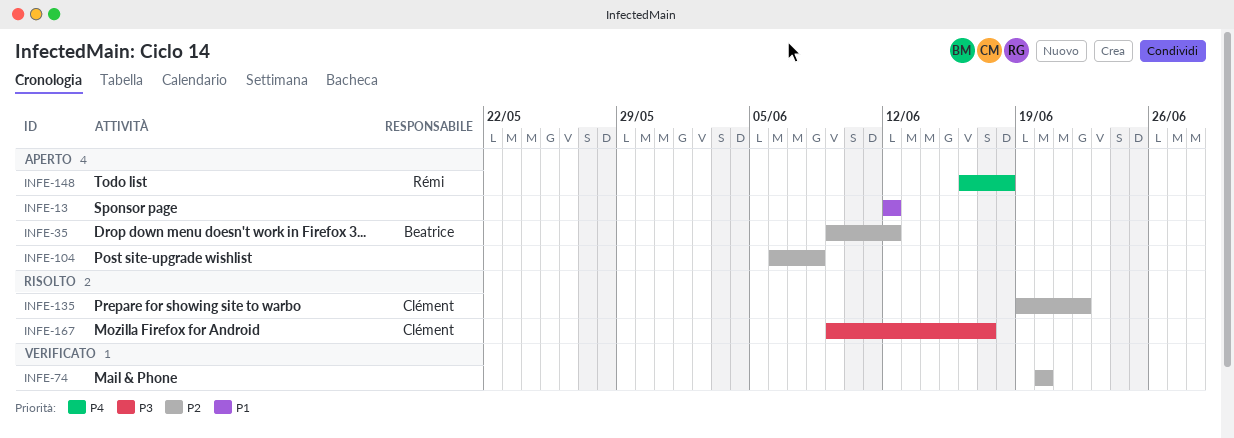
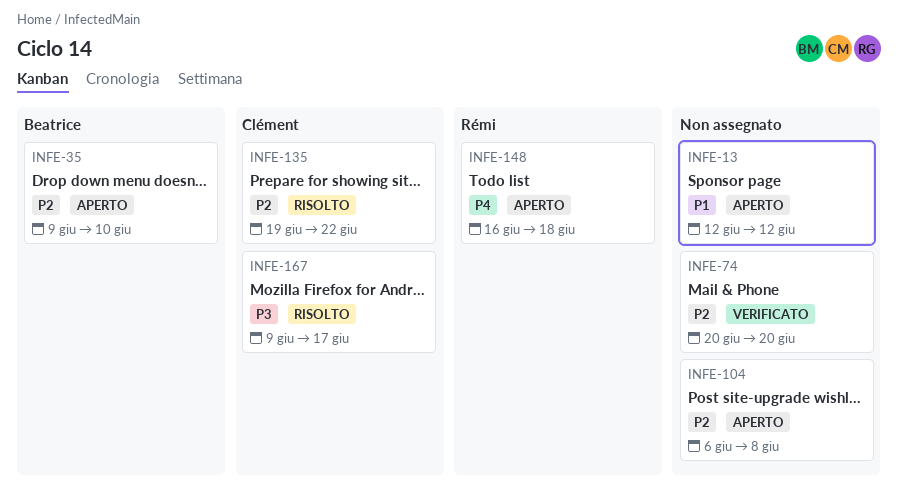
INFE-35, due: Jun 12 -> Jun 10

